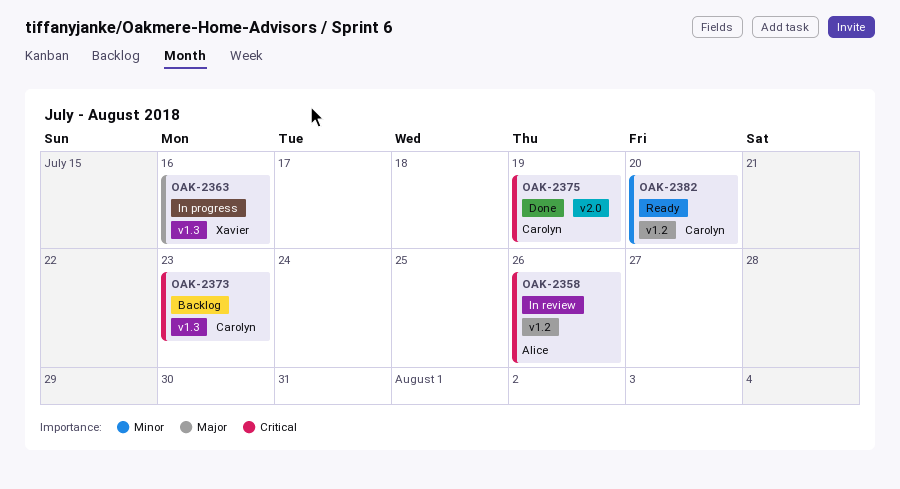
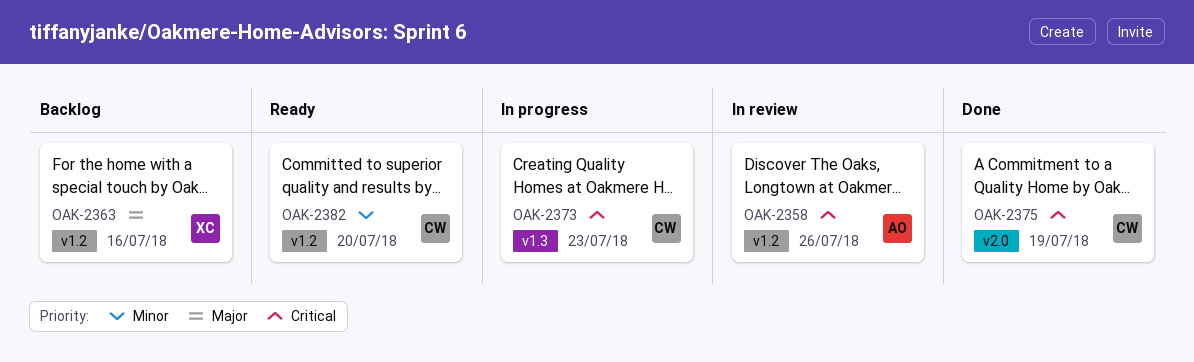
OAK-2363, status: In progress -> Backlog
OAK-2363, label: v1.3 -> v1.2
OAK-2373, status: Backlog -> In progress

